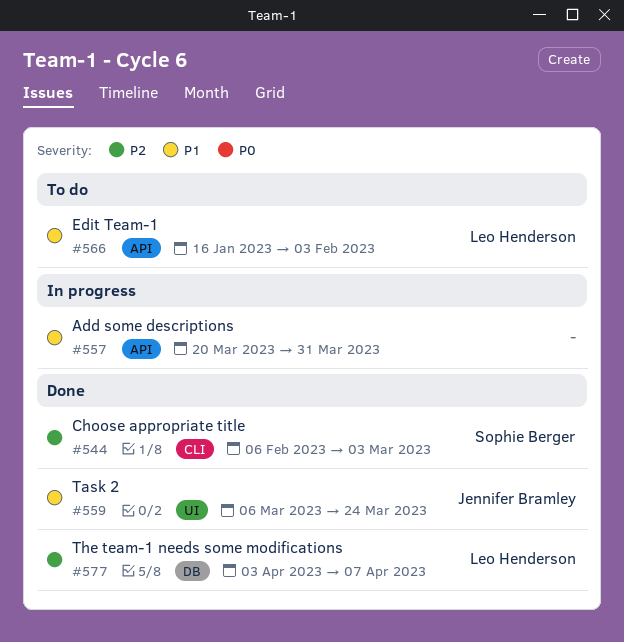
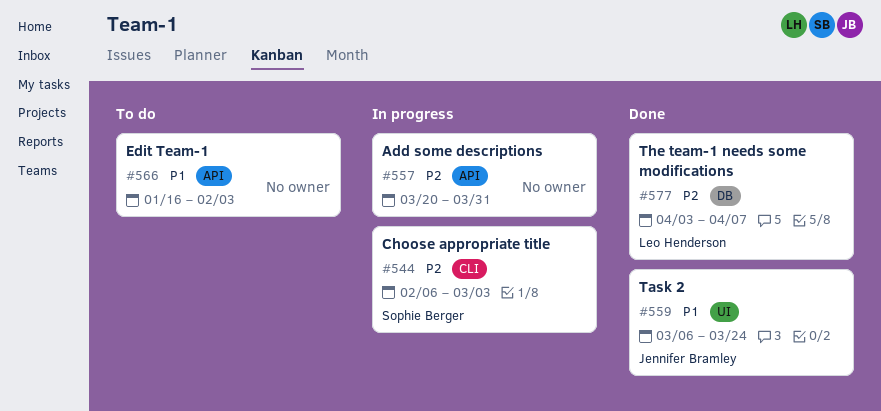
#544, status: Done -> In progress
#557, priority: P1 -> P2
#566, owner: Leo Henderson -> none

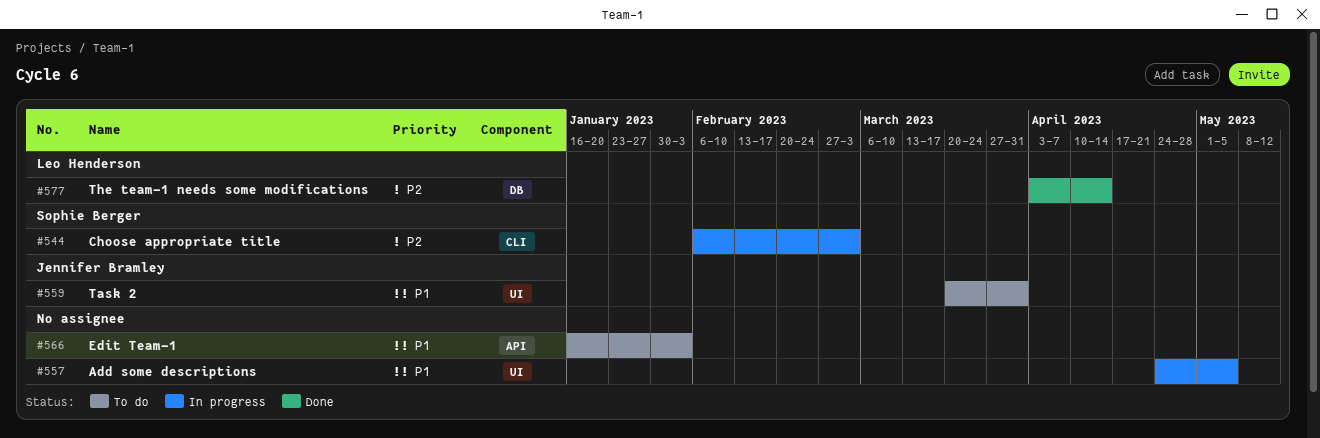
#557, priority: P2 -> P1
#557, label: API -> UI
#557, start: Mar 20 -> Apr 24
#557, due: Mar 31 -> May 5
#559, status: Done -> To do
#559, start: Mar 6 -> Mar 20
#559, due: Mar 24 -> Mar 31
#577, due: Apr 7 -> Apr 14

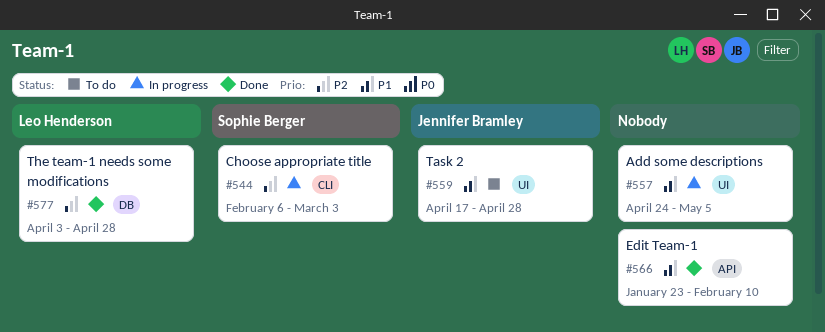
#559, start: Mar 20 -> Apr 17
#559, due: Mar 31 -> Apr 28
#566, status: To do -> Done
#566, start: Jan 16 -> Jan 23
#566, due: Feb 3 -> Feb 10
#577, due: Apr 14 -> Apr 28

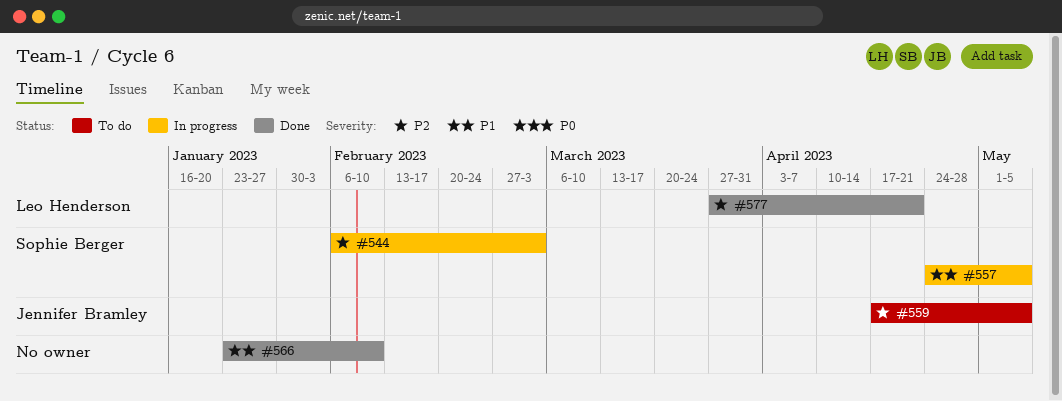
#557, owner: none -> Sophie Berger
#559, priority: P1 -> P2
#559, due: Apr 28 -> May 5
#577, start: Apr 3 -> Mar 27
#577, due: Apr 28 -> Apr 21

